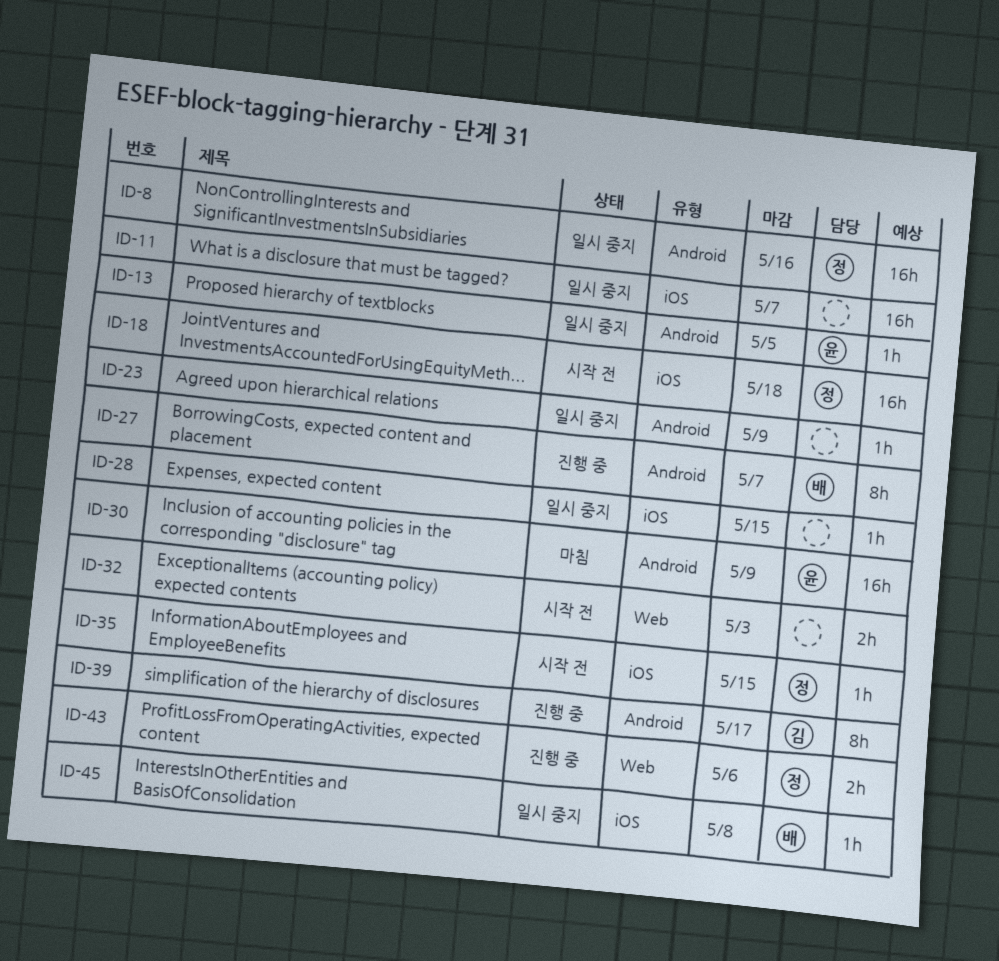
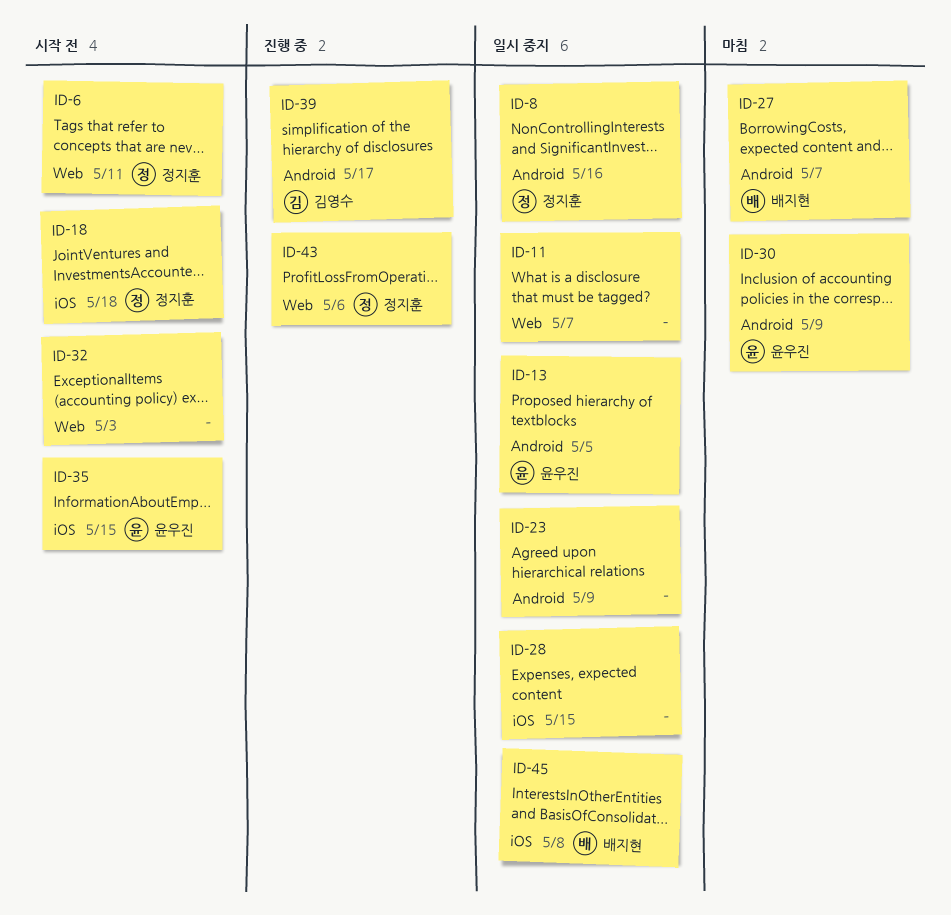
ID-6: none -> present
ID-11, label: iOS -> Web
ID-27, status: 진행 중 -> 마침
ID-35, owner: 정지훈 -> 윤우진

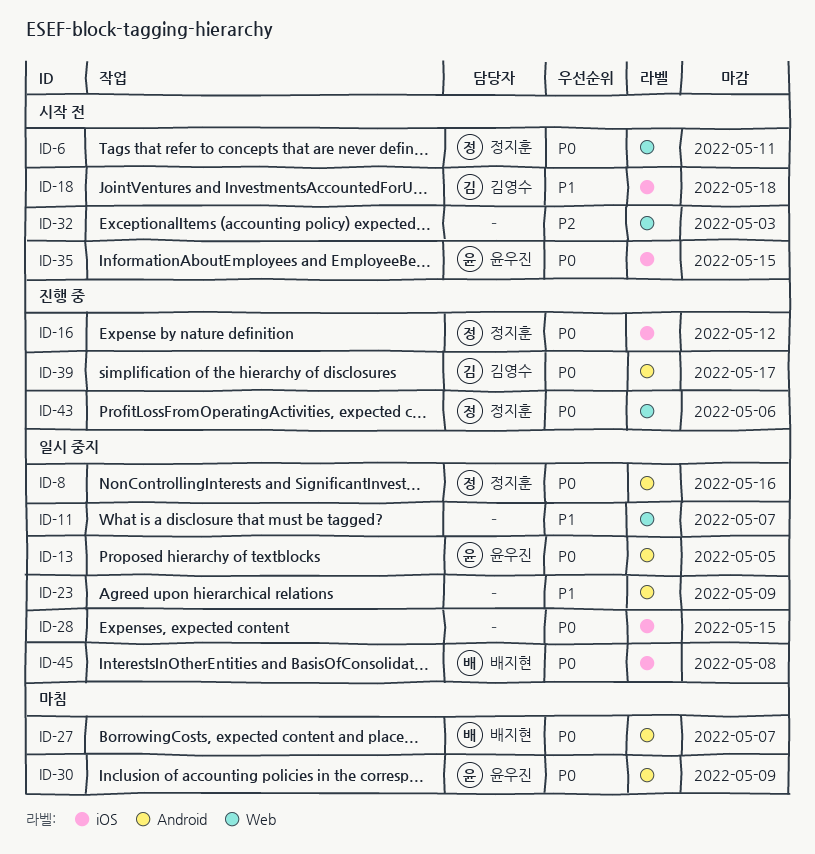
ID-16: none -> present
ID-18, owner: 정지훈 -> 김영수

